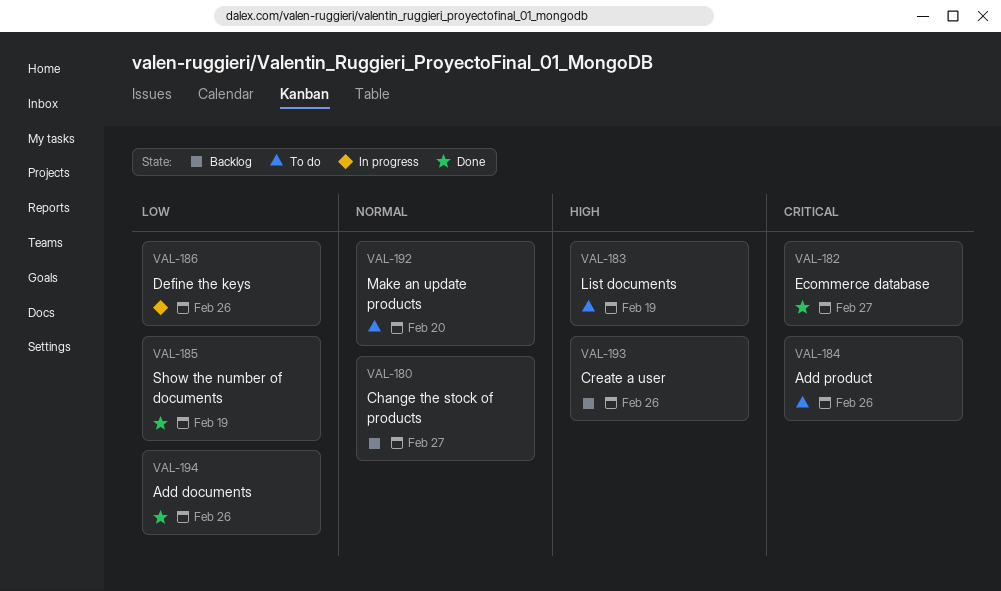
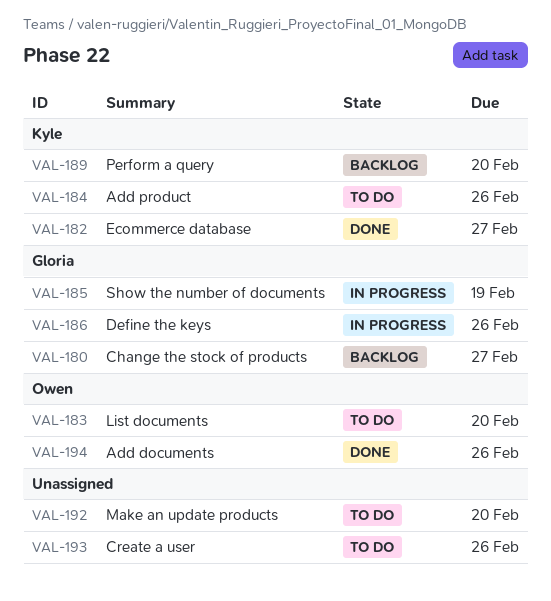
VAL-183, due: Feb 19 -> Feb 20
VAL-185, status: Done -> In progress
VAL-189: none -> present
VAL-193, status: Backlog -> To do

